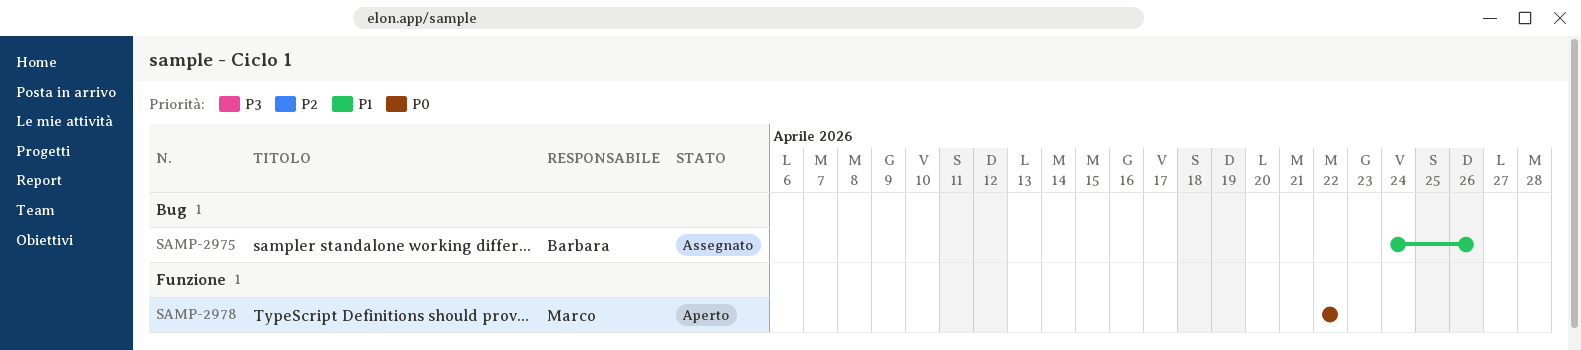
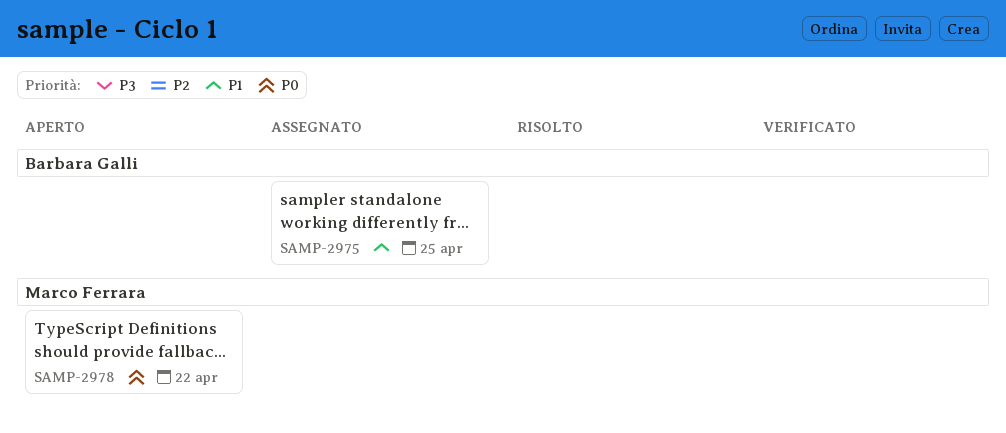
SAMP-2975, due: Apr 26 -> Apr 25

